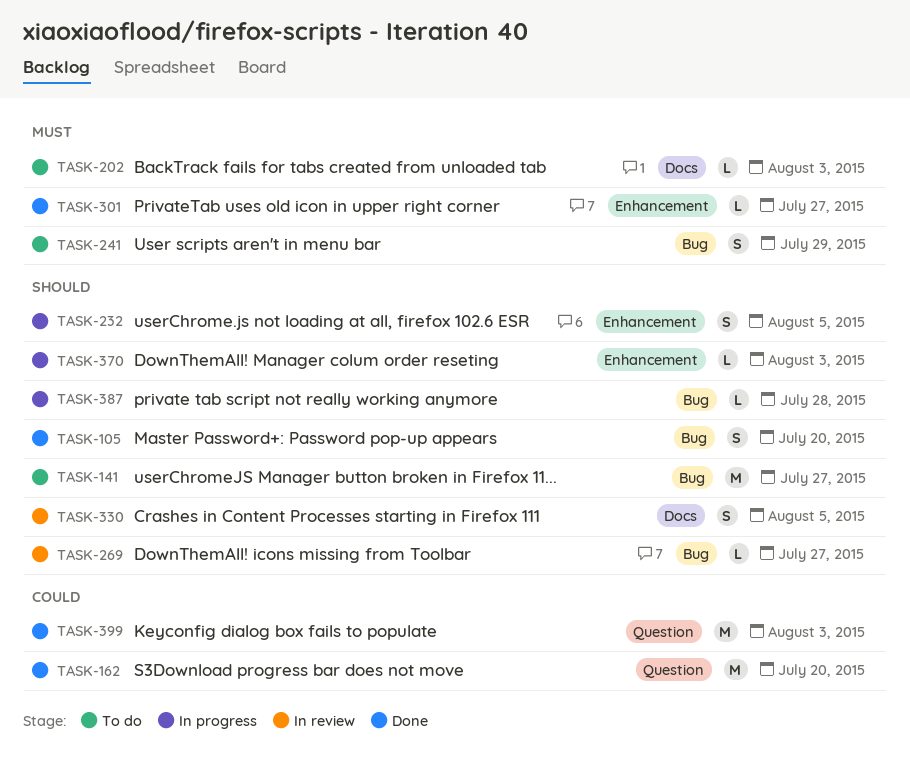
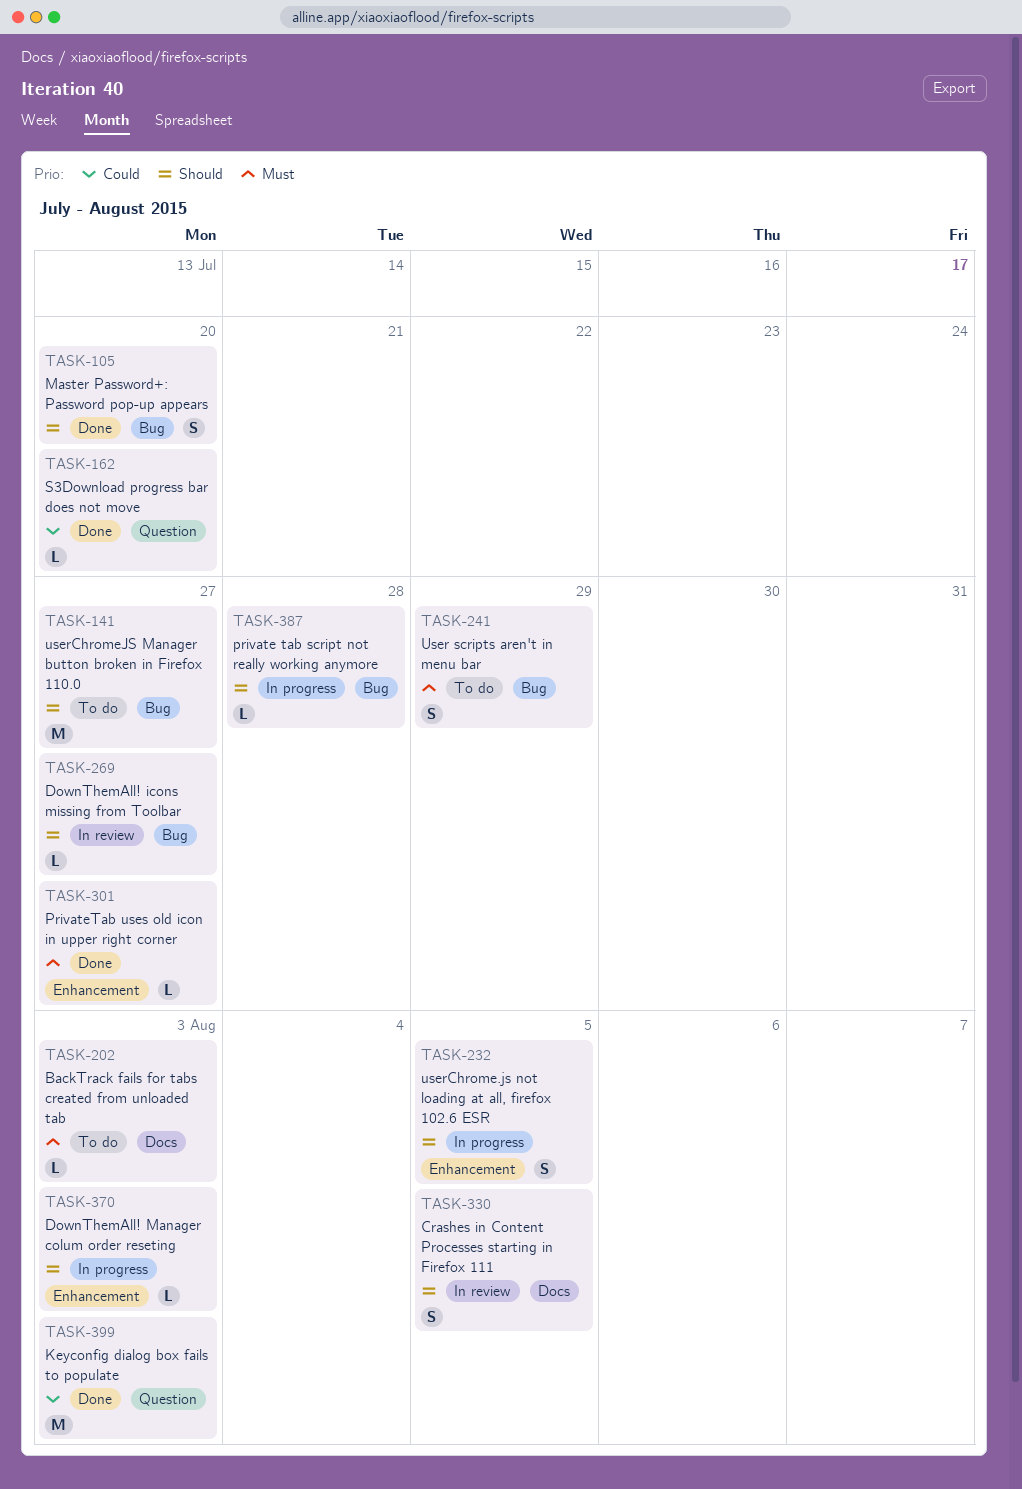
TASK-162, estimate: M -> L

